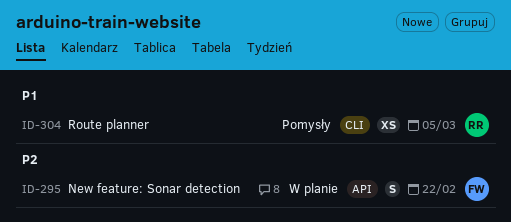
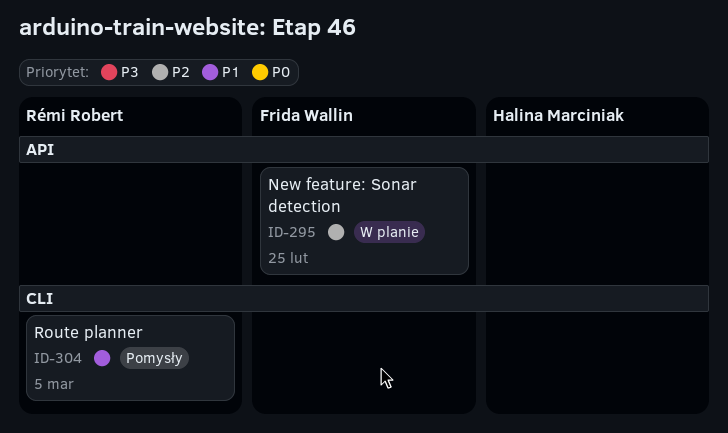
ID-295, due: Feb 22 -> Feb 25

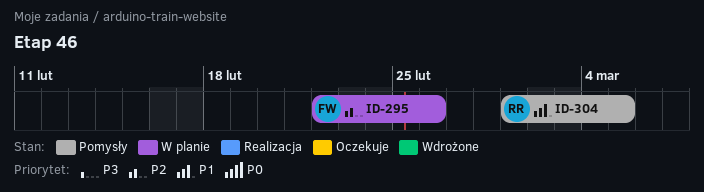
ID-295, due: Feb 25 -> Feb 26

